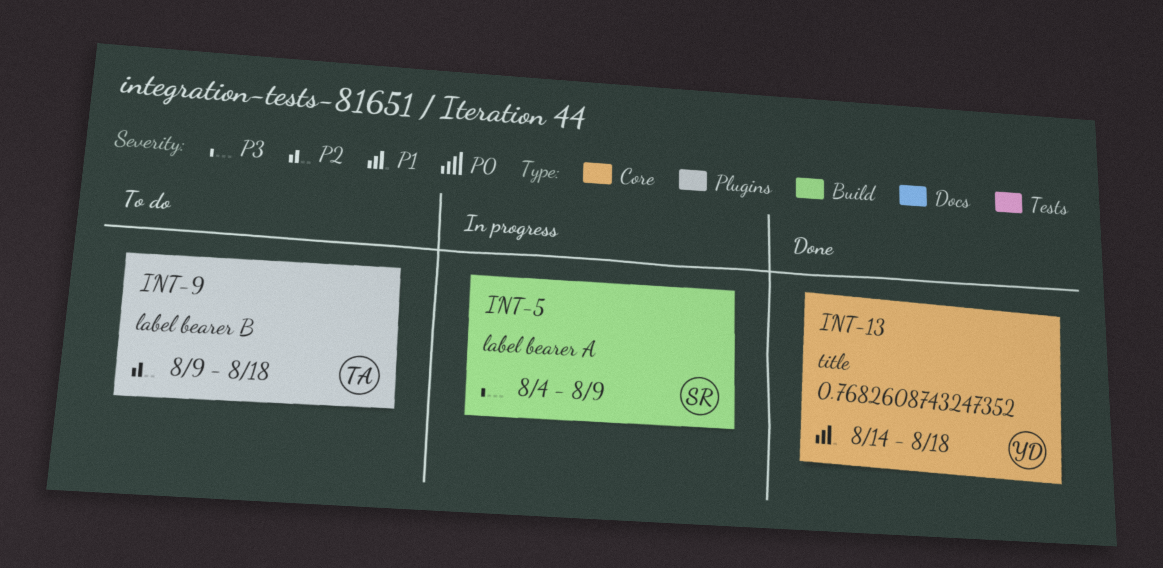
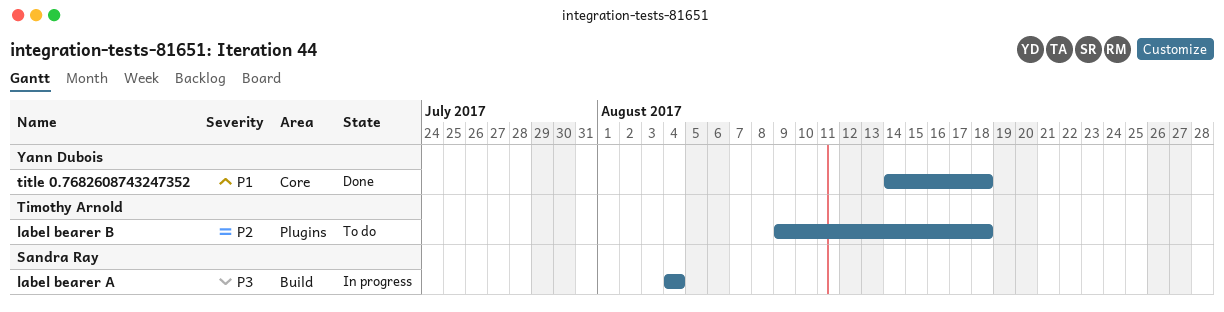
label bearer A, due: Aug 9 -> Aug 4

